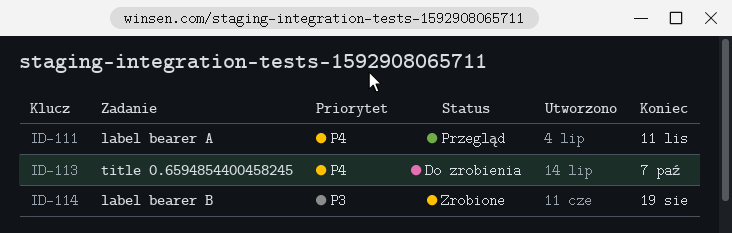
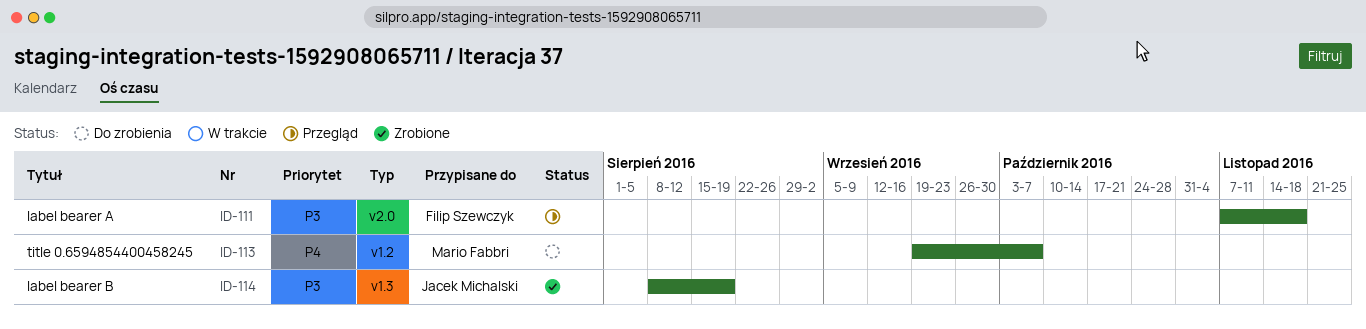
ID-111, priority: P4 -> P3
ID-111, due: Nov 11 -> Nov 18

